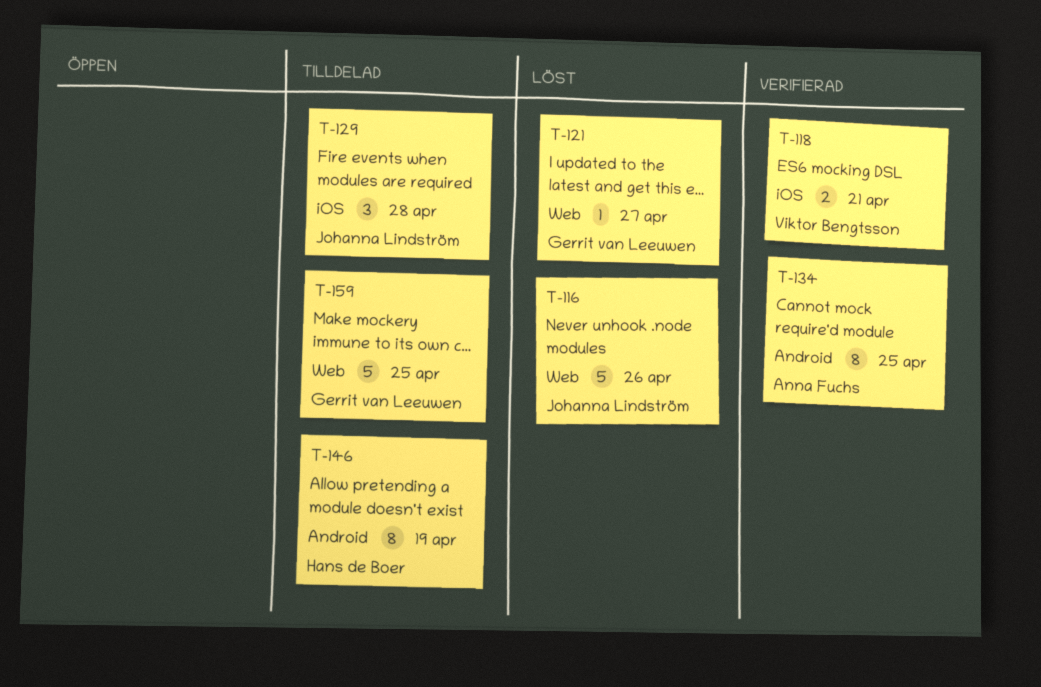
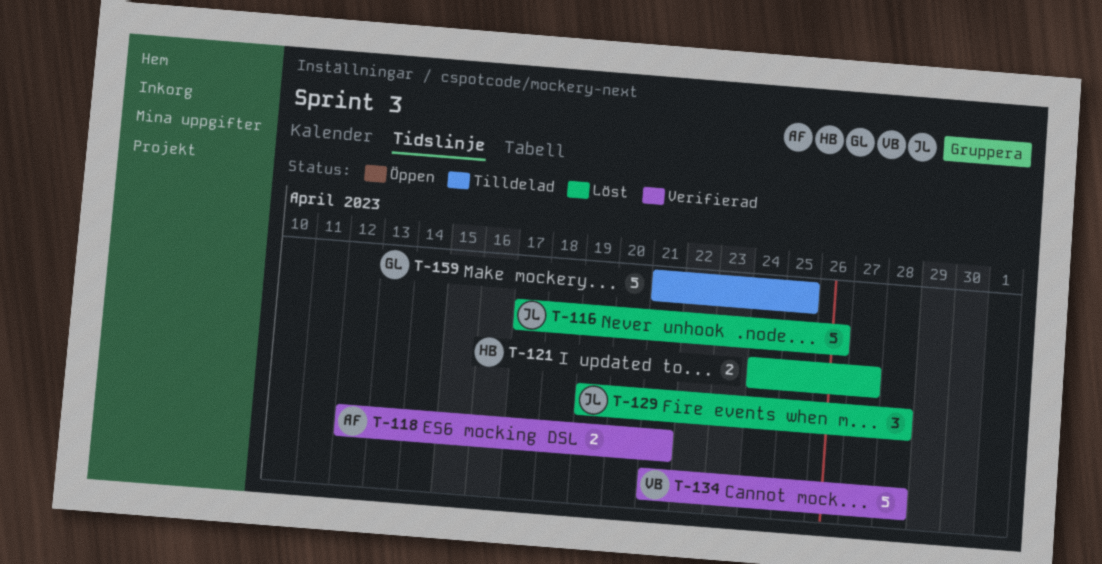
T-118, owner: Viktor Bengtsson -> Anna Fuchs
T-121, owner: Gerrit van Leeuwen -> Hans de Boer
T-121, estimate: 1 -> 2
T-129, status: Tilldelad -> Löst
T-134, owner: Anna Fuchs -> Viktor Bengtsson
T-134, estimate: 8 -> 5
T-134, due: Apr 25 -> Apr 28
T-146: present -> none

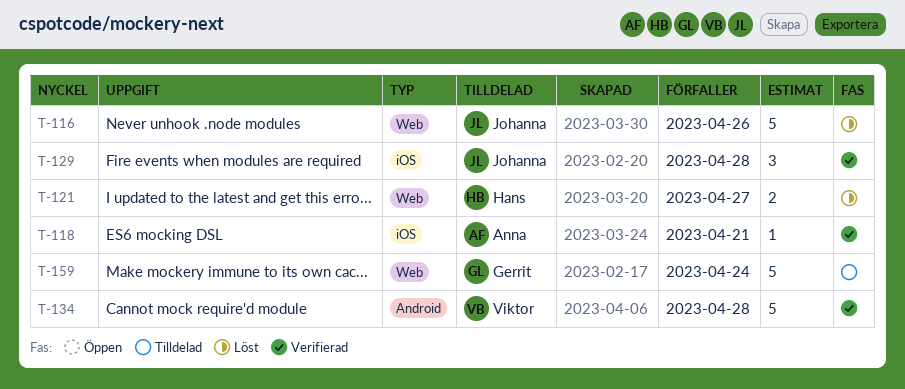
T-118, estimate: 2 -> 1
T-129, status: Löst -> Verifierad
T-159, due: Apr 25 -> Apr 24

